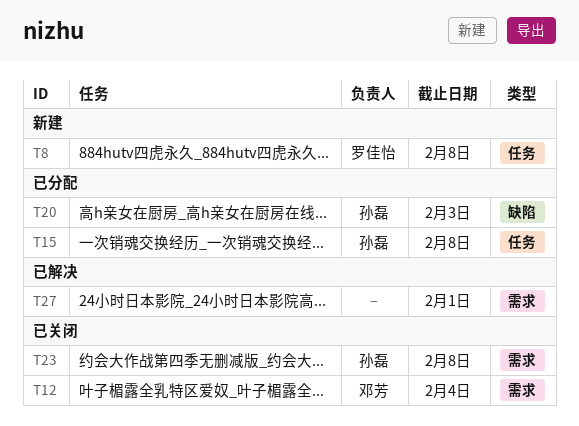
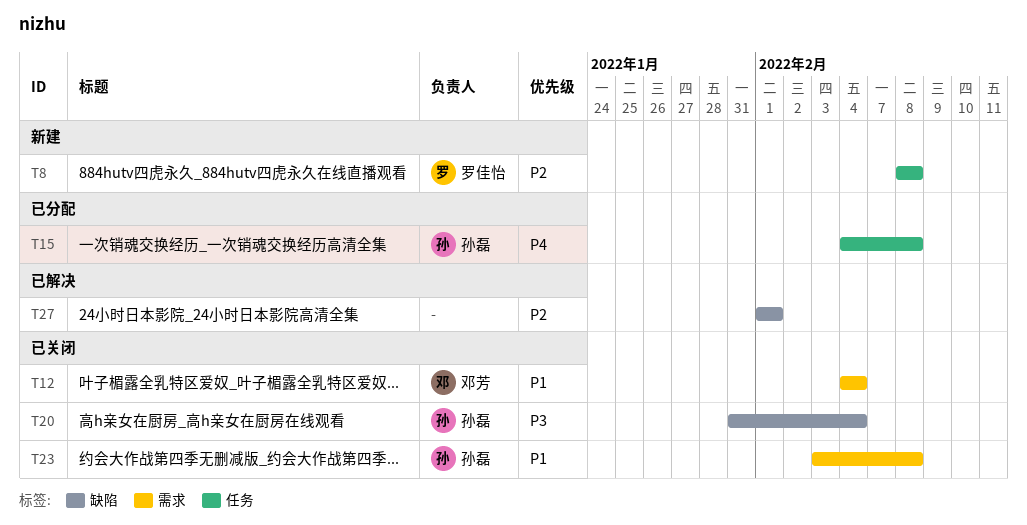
T20, status: 已分配 -> 已关闭
T20, due: Feb 3 -> Feb 4
T27, label: 需求 -> 缺陷

